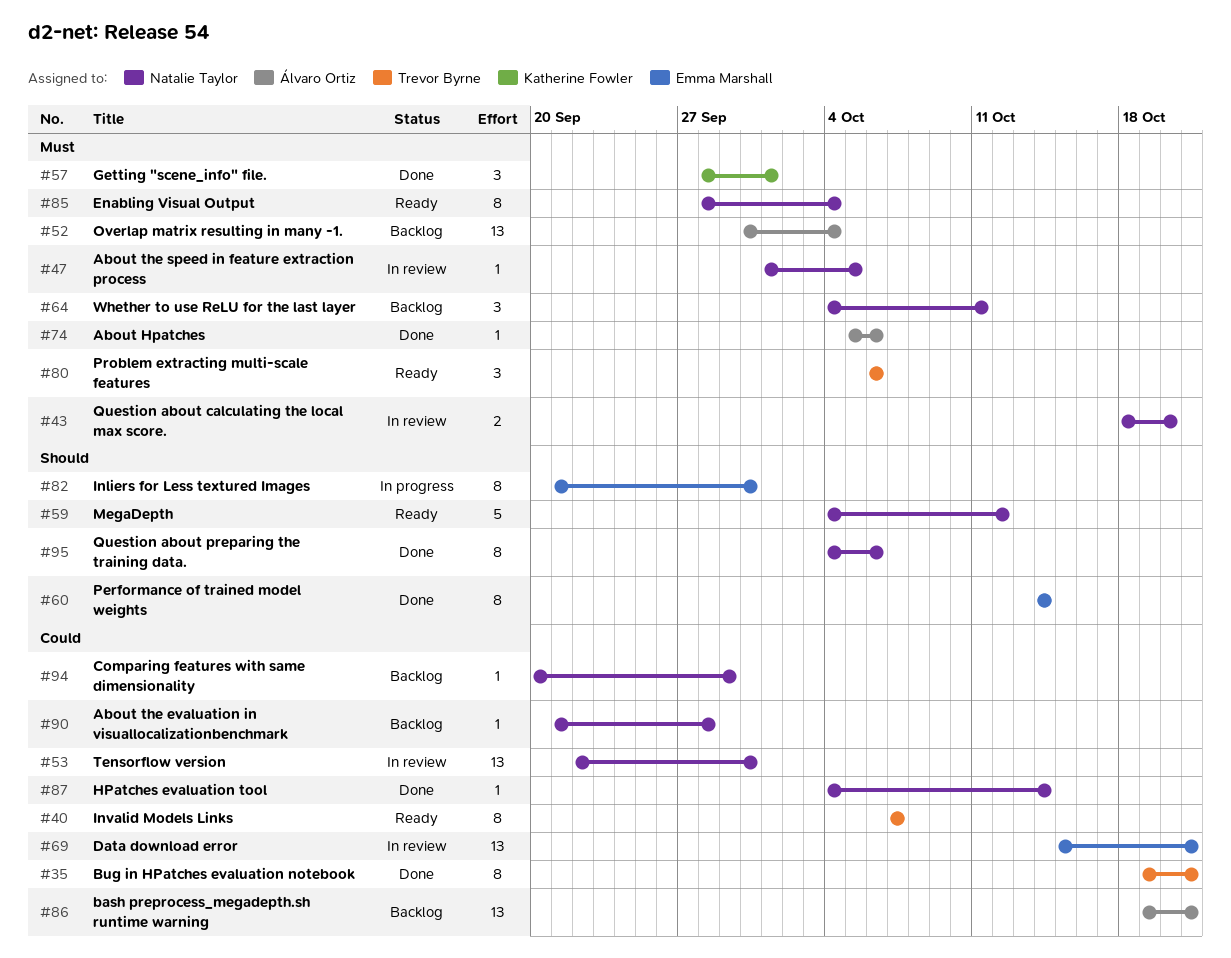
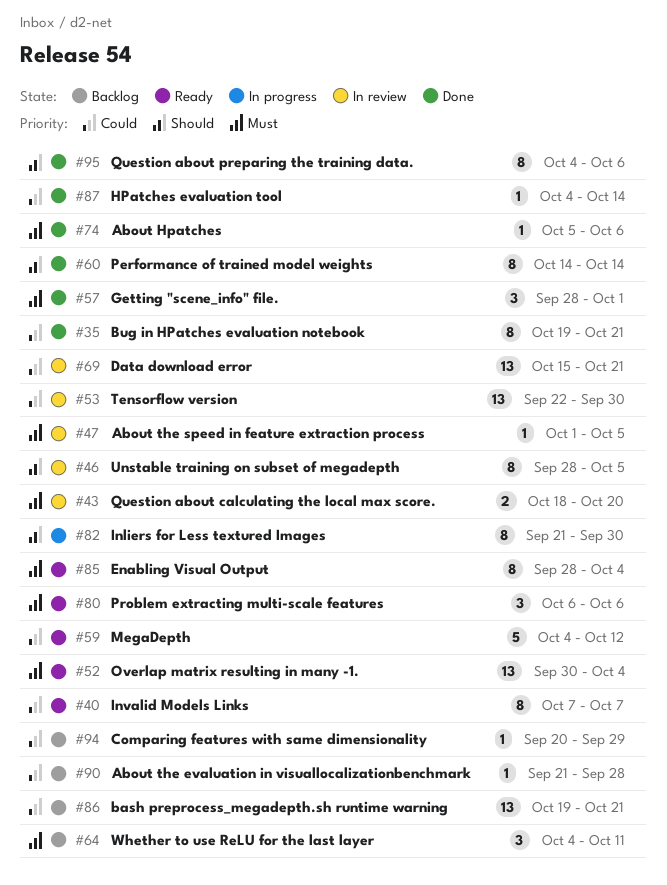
#46: none -> present
#52, status: Backlog -> Ready
#59, priority: Should -> Could

